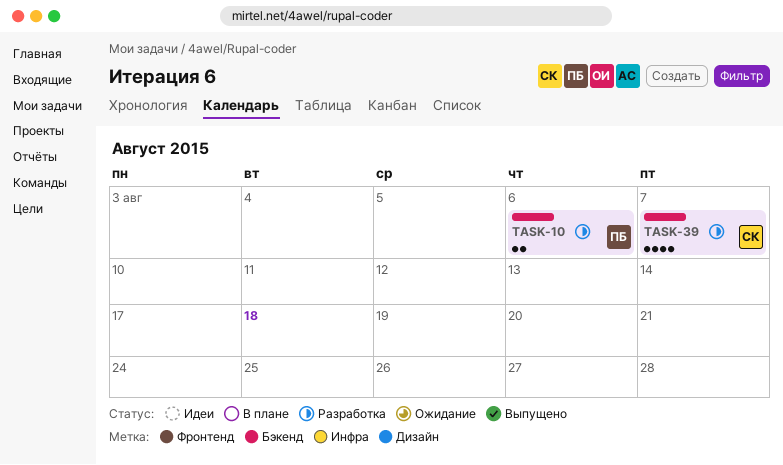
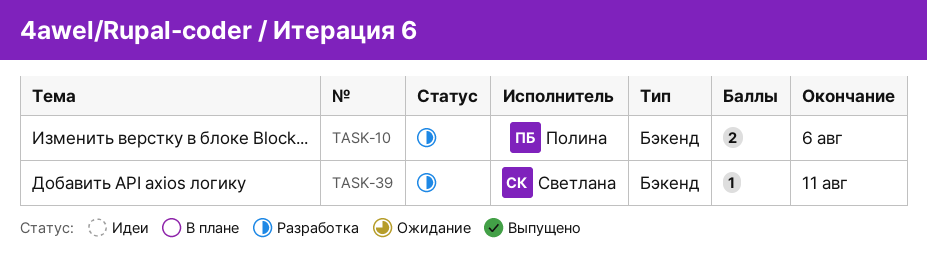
TASK-39, estimate: 4 -> 1
TASK-39, due: Aug 7 -> Aug 11

